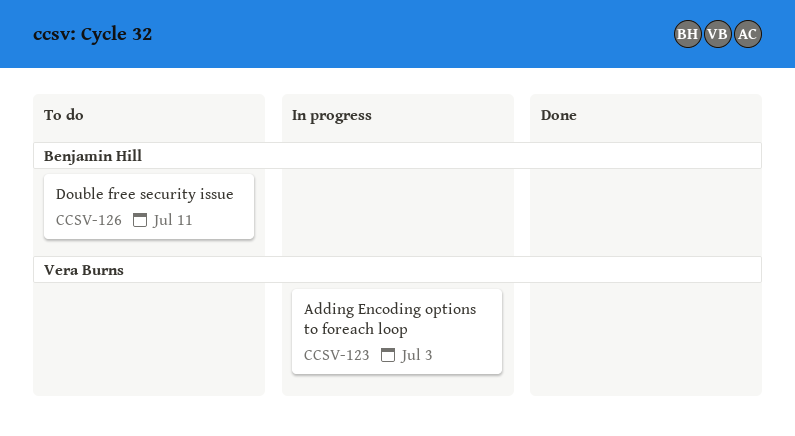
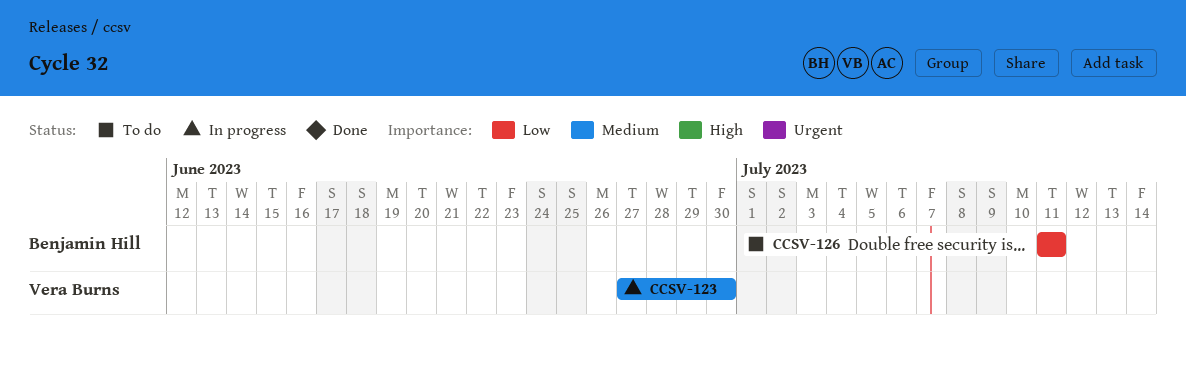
CCSV-123, due: Jul 3 -> Jun 30

